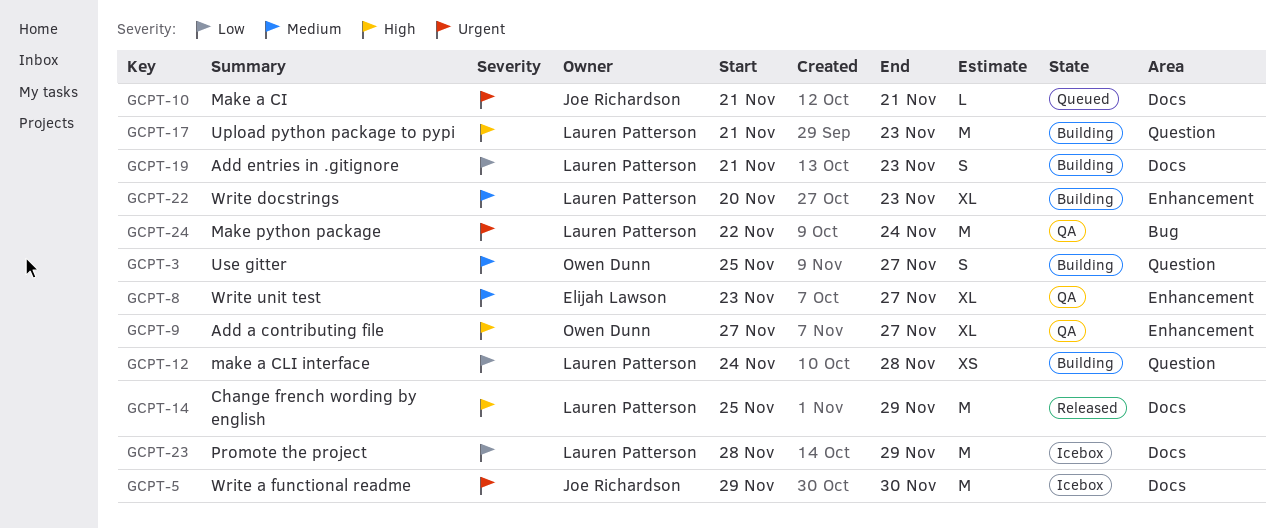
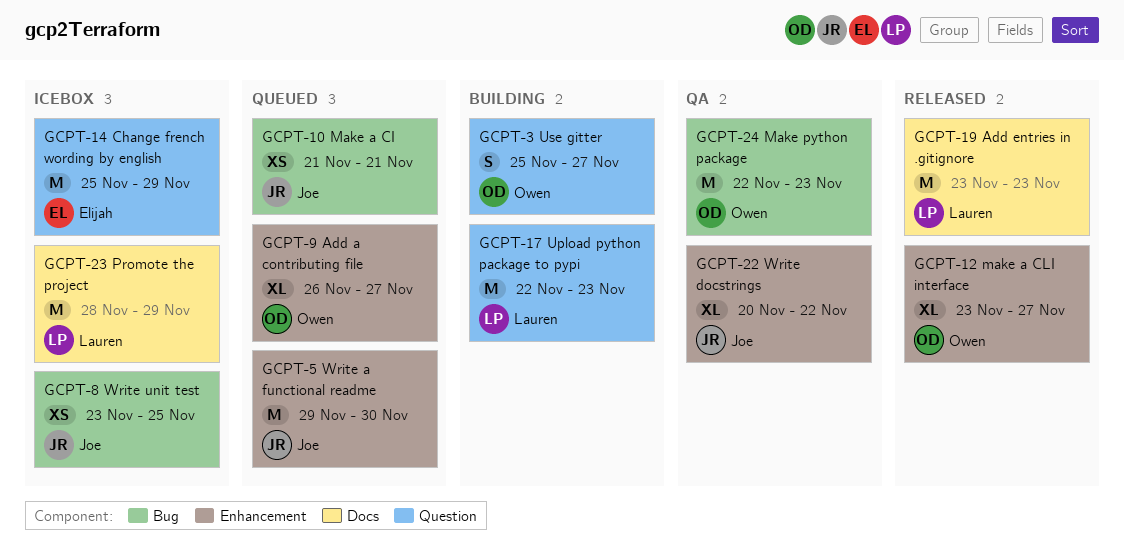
GCPT-5, status: Icebox -> Queued
GCPT-5, label: Docs -> Enhancement
GCPT-8, status: QA -> Icebox
GCPT-8, owner: Elijah Lawson -> Joe Richardson
GCPT-8, label: Enhancement -> Bug
GCPT-8, estimate: XL -> XS
GCPT-8, due: Nov 27 -> Nov 25
GCPT-9, status: QA -> Queued
GCPT-9, start: Nov 27 -> Nov 26
GCPT-10, label: Docs -> Bug
GCPT-10, estimate: L -> XS
GCPT-12, status: Building -> Released
GCPT-12, owner: Lauren Patterson -> Owen Dunn
GCPT-12, label: Question -> Enhancement
GCPT-12, estimate: XS -> XL
GCPT-12, start: Nov 24 -> Nov 23
GCPT-12, due: Nov 28 -> Nov 27
GCPT-14, status: Released -> Icebox
GCPT-14, owner: Lauren Patterson -> Elijah Lawson
GCPT-14, label: Docs -> Question
GCPT-17, start: Nov 21 -> Nov 22
GCPT-19, status: Building -> Released
GCPT-19, estimate: S -> M
GCPT-19, start: Nov 21 -> Nov 23
GCPT-22, status: Building -> QA
GCPT-22, owner: Lauren Patterson -> Joe Richardson
GCPT-22, due: Nov 23 -> Nov 22
GCPT-24, owner: Lauren Patterson -> Owen Dunn
GCPT-24, due: Nov 24 -> Nov 23

